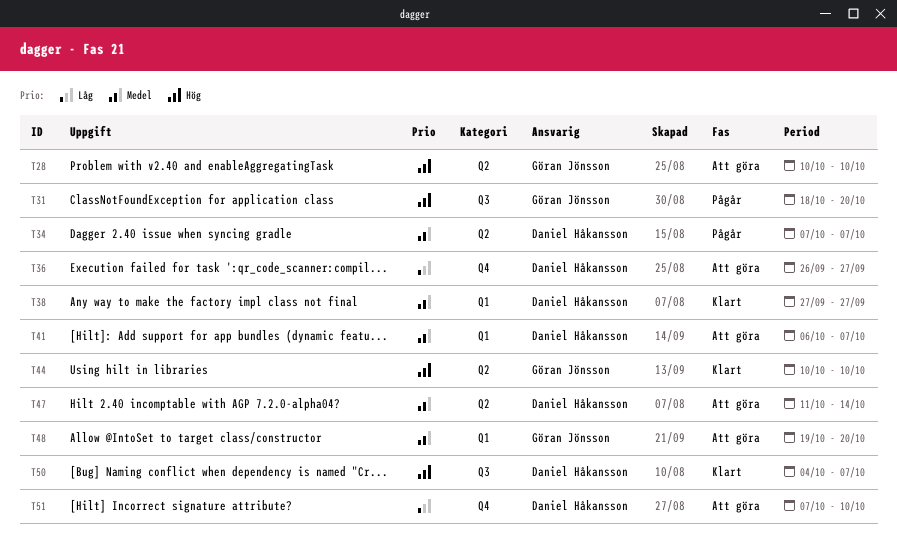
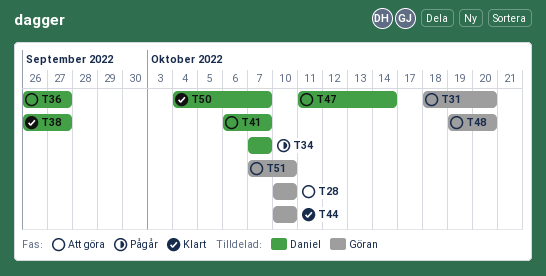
T31, status: Pågår -> Att göra
T38, start: Sep 27 -> Sep 26
T51, owner: Daniel Håkansson -> Göran Jönsson

